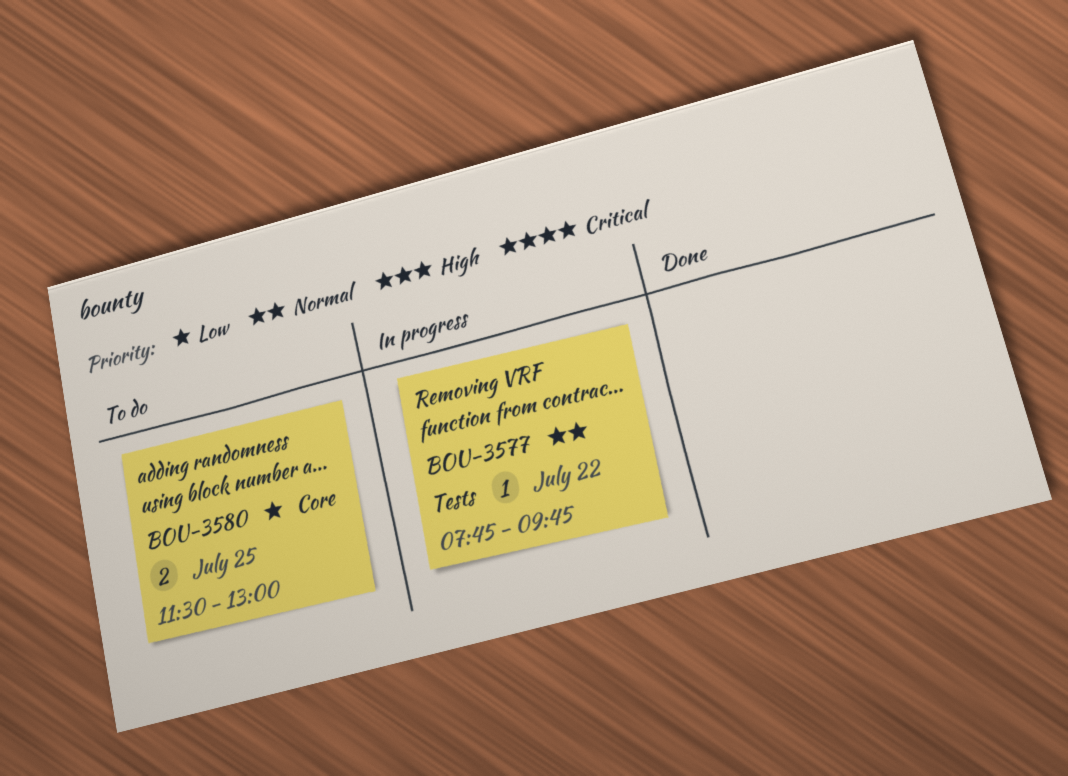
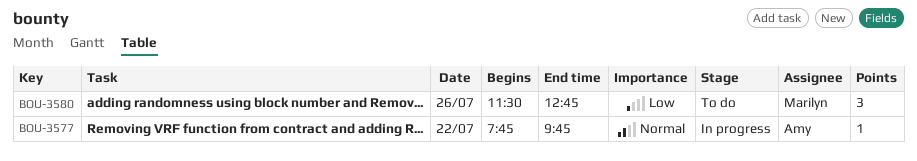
BOU-3580, estimate: 2 -> 3
BOU-3580, day: Jul 25 -> Jul 26
BOU-3580, ends: 13:00 -> 12:45

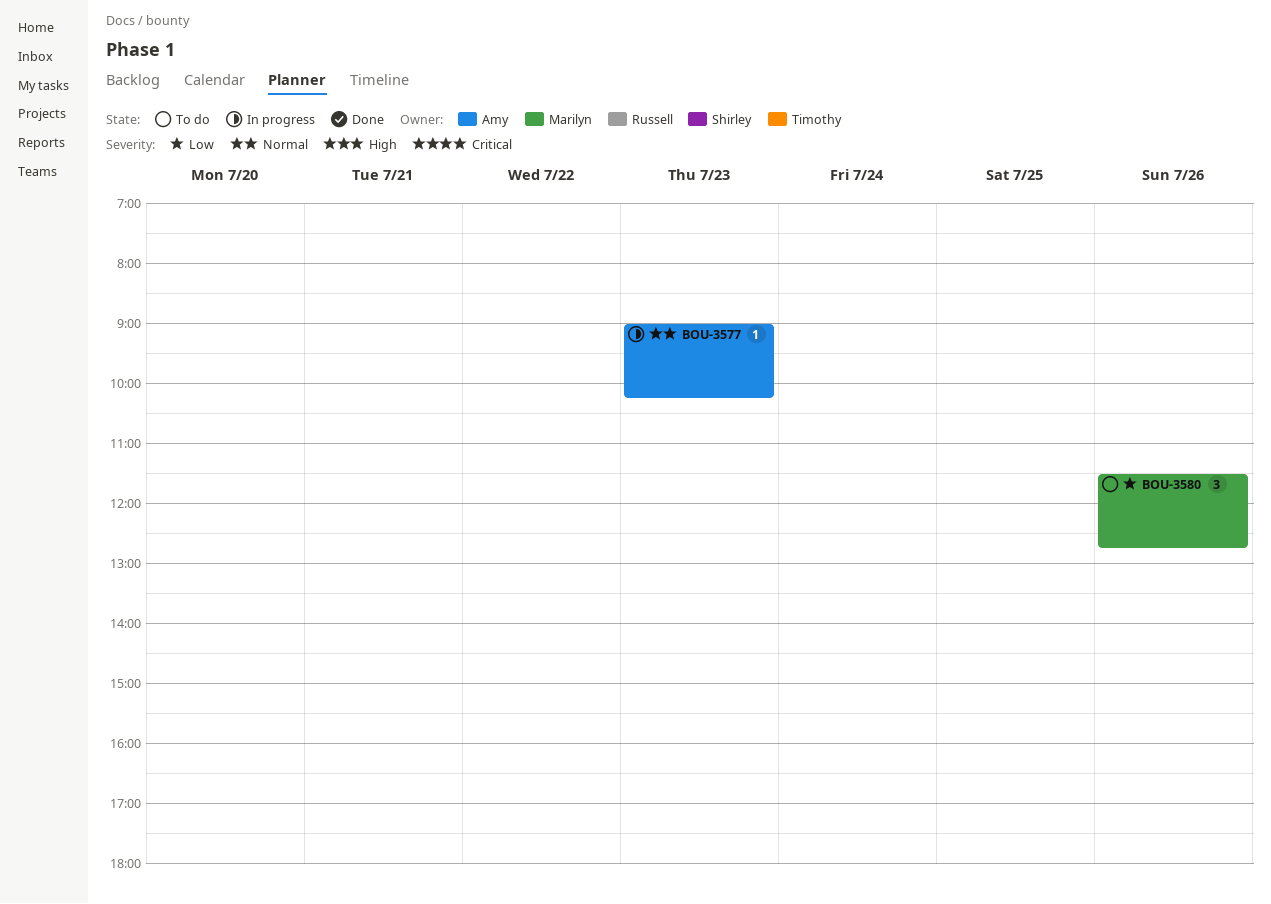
BOU-3577, day: Jul 22 -> Jul 23
BOU-3577, begins: 07:45 -> 09:00
BOU-3577, ends: 09:45 -> 10:15

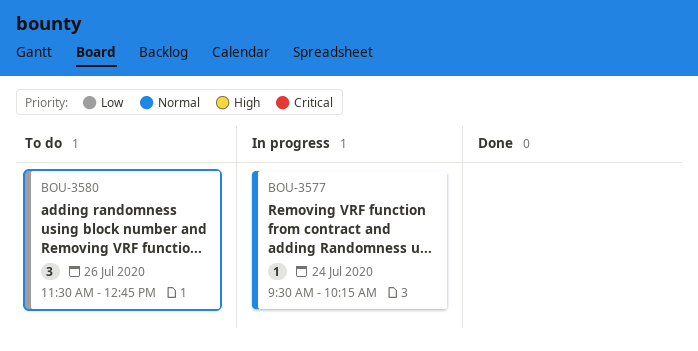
BOU-3577, day: Jul 23 -> Jul 24
BOU-3577, begins: 09:00 -> 09:30

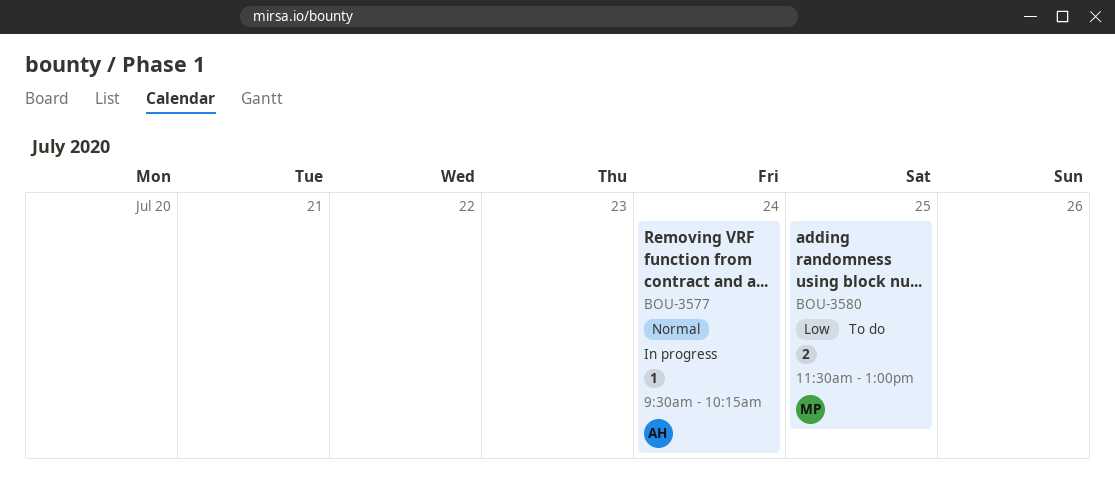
BOU-3580, estimate: 3 -> 2
BOU-3580, day: Jul 26 -> Jul 25
BOU-3580, ends: 12:45 -> 13:00

